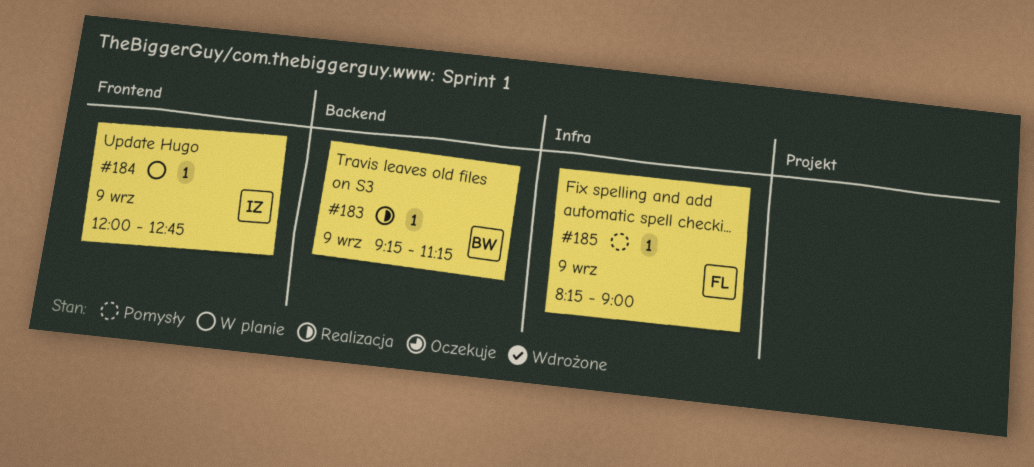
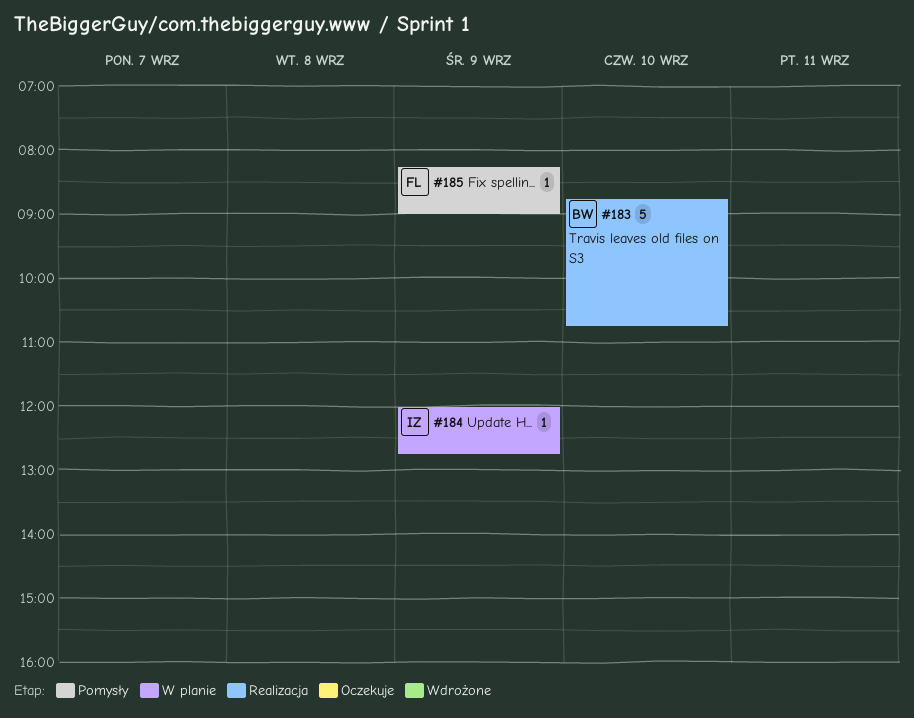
#183, estimate: 1 -> 5
#183, day: Sep 9 -> Sep 10
#183, begins: 09:15 -> 08:45
#183, ends: 11:15 -> 10:45

